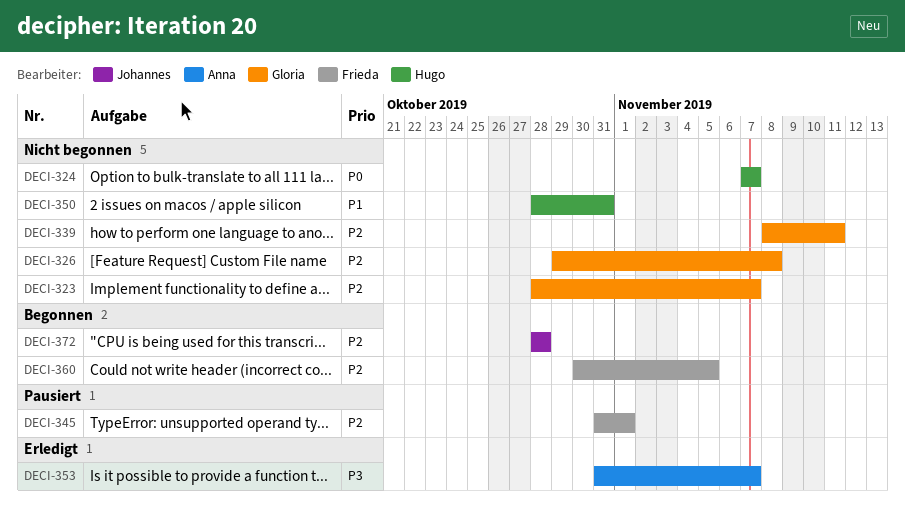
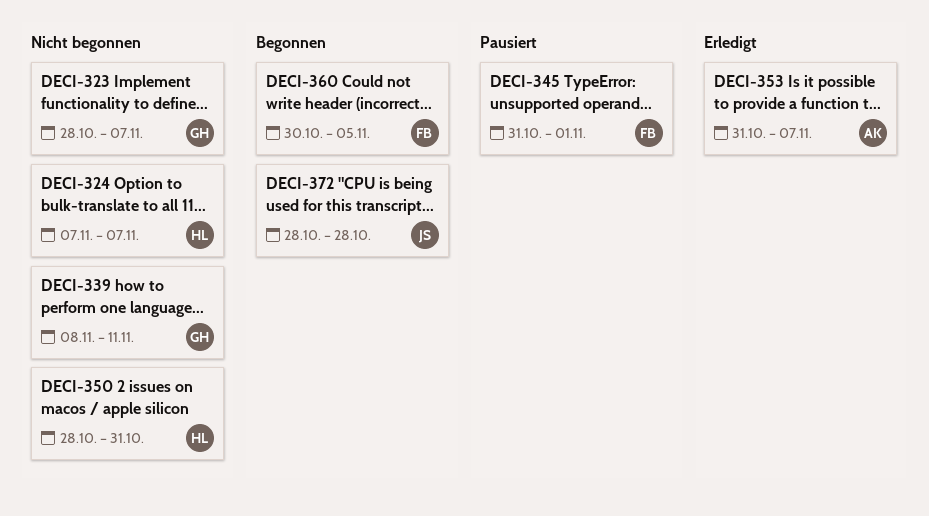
DECI-326: present -> none

